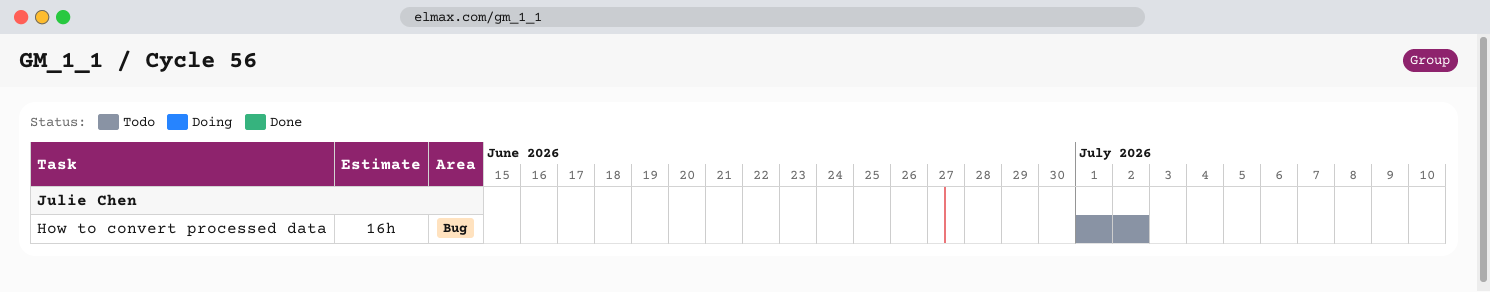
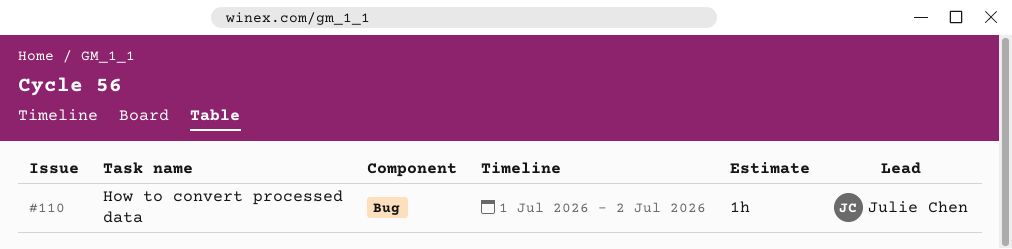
How to convert processed data, estimate: 16h -> 1h

